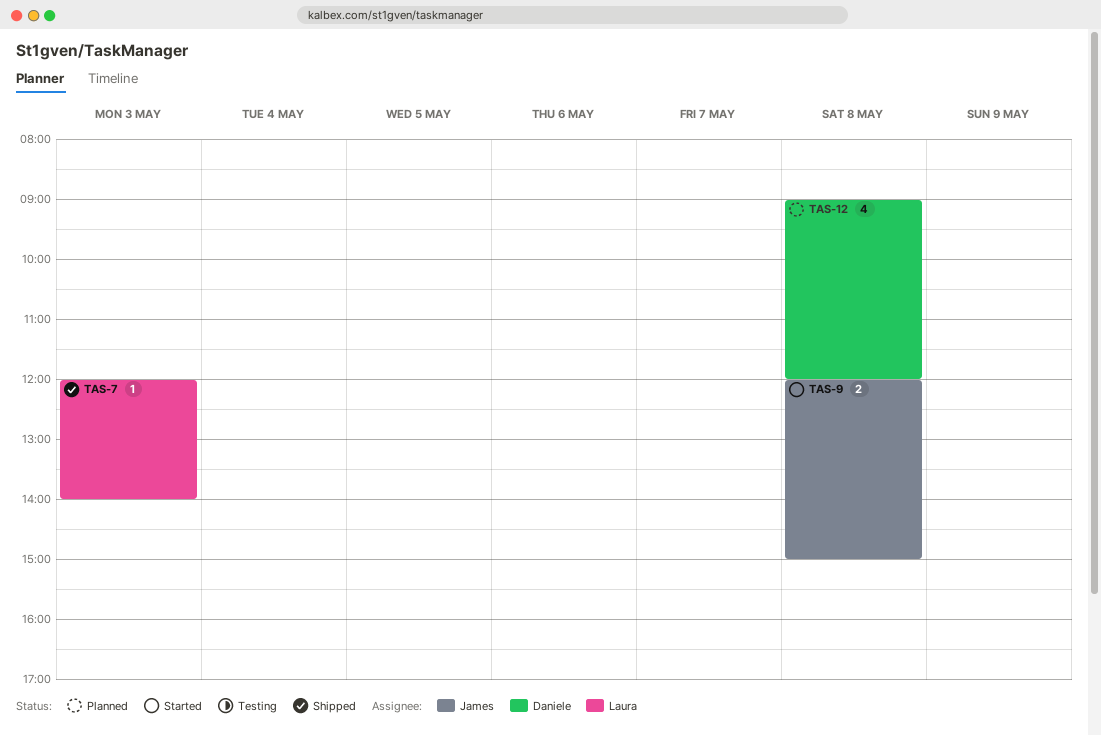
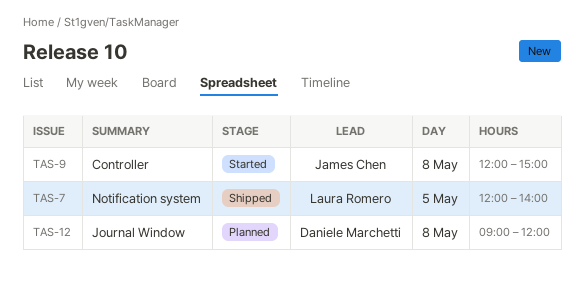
TAS-7, day: May 3 -> May 5

